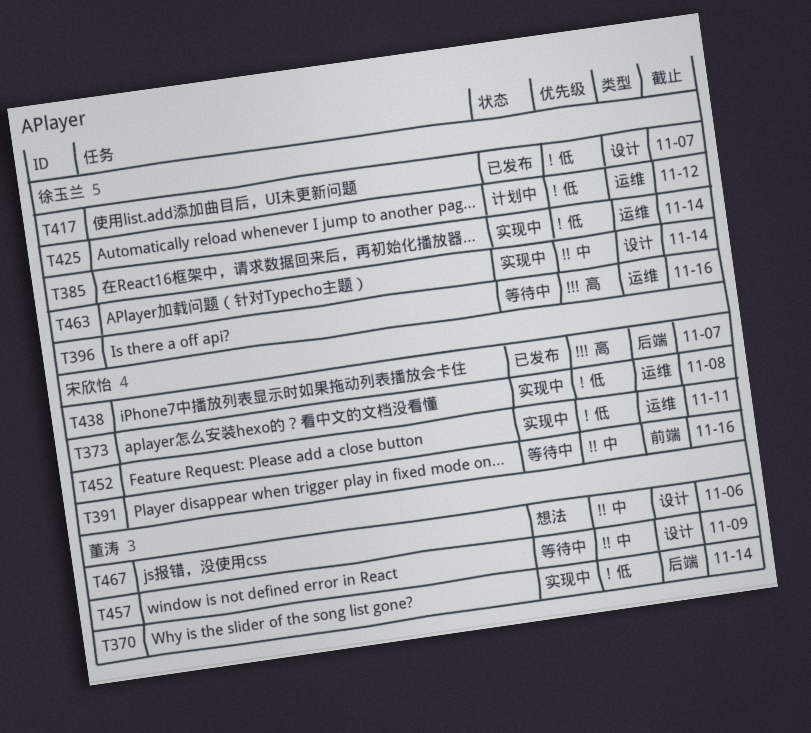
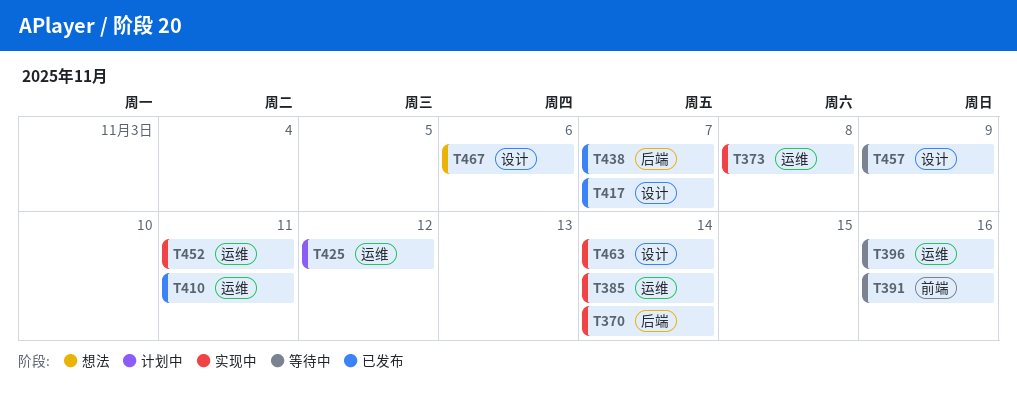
T410: none -> present

